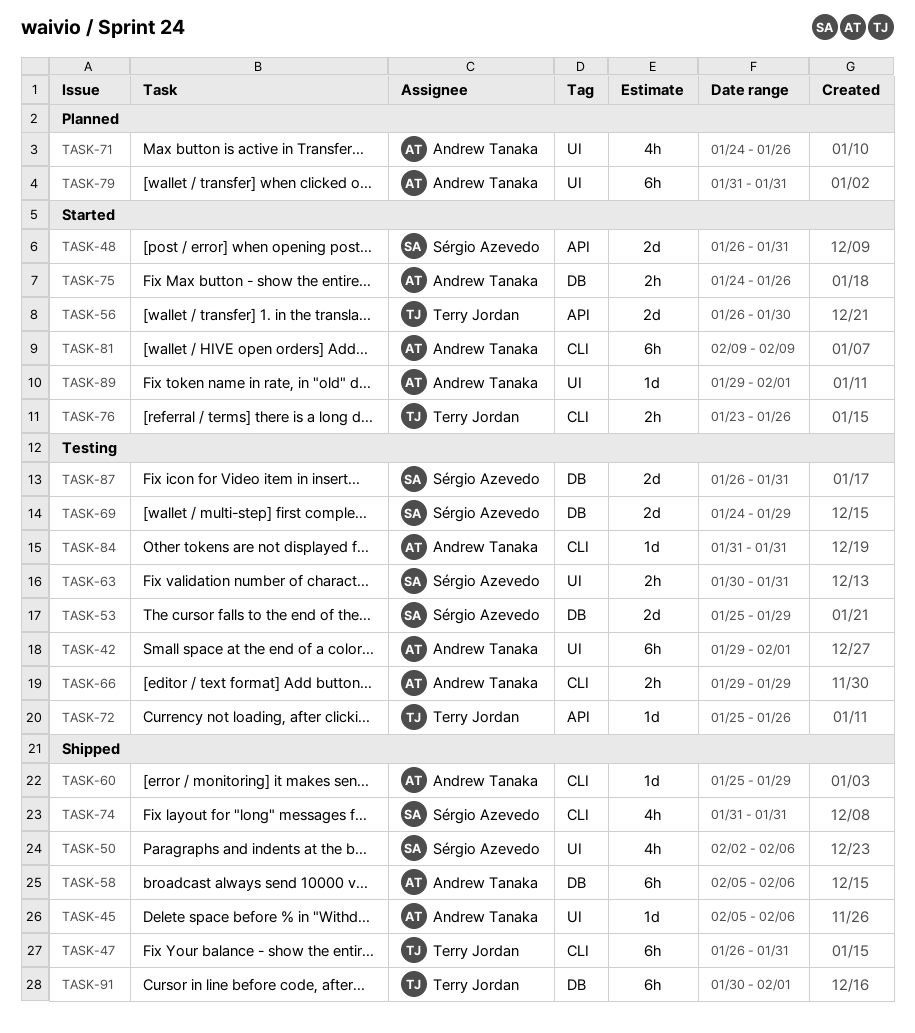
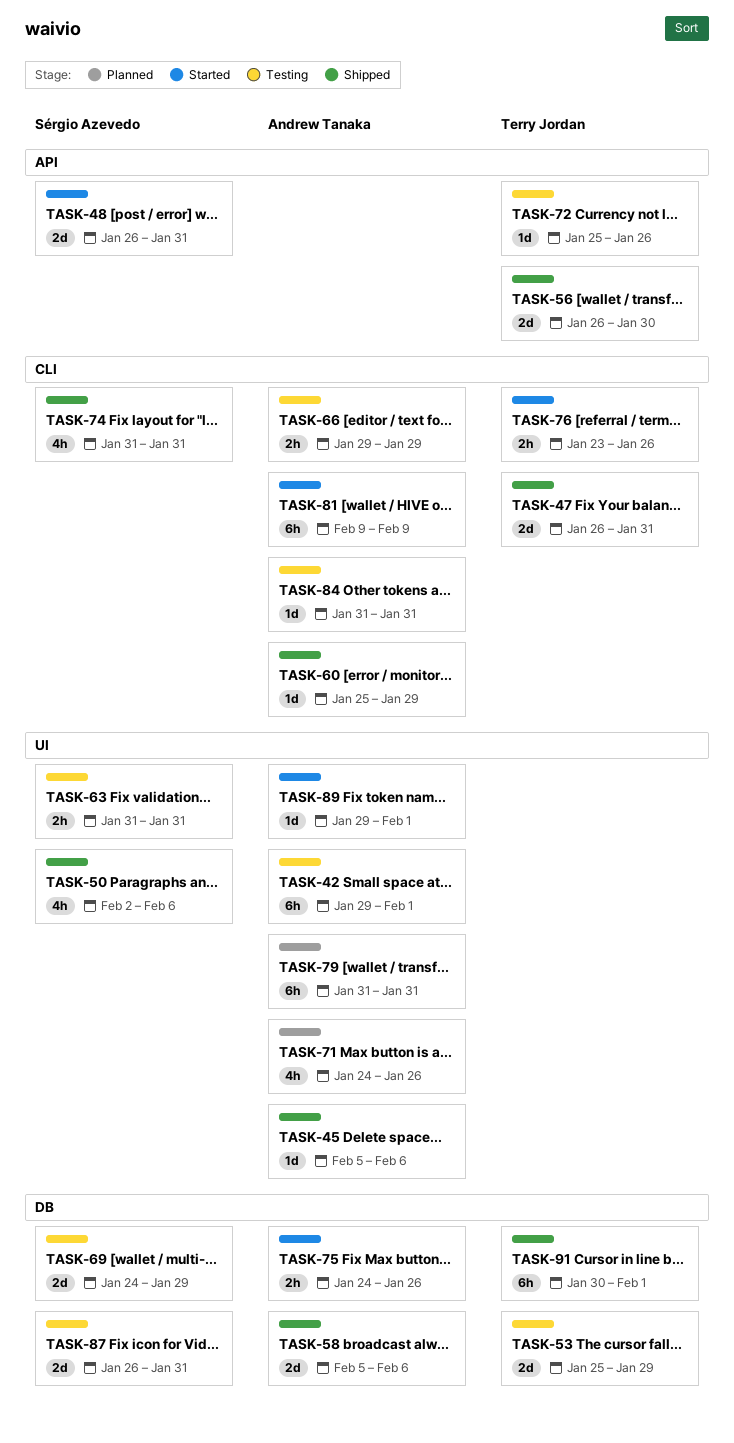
TASK-47, estimate: 6h -> 2d
TASK-53, owner: Sérgio Azevedo -> Terry Jordan
TASK-56, status: Started -> Shipped
TASK-58, estimate: 6h -> 2d
TASK-63, start: Jan 30 -> Jan 31

